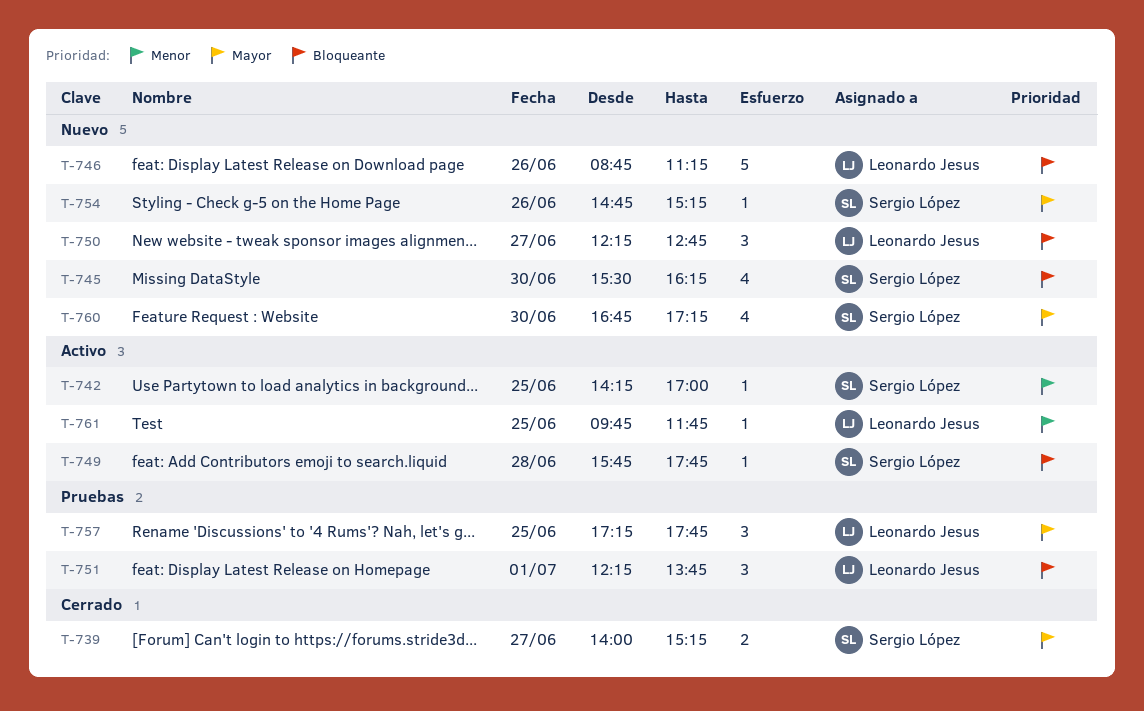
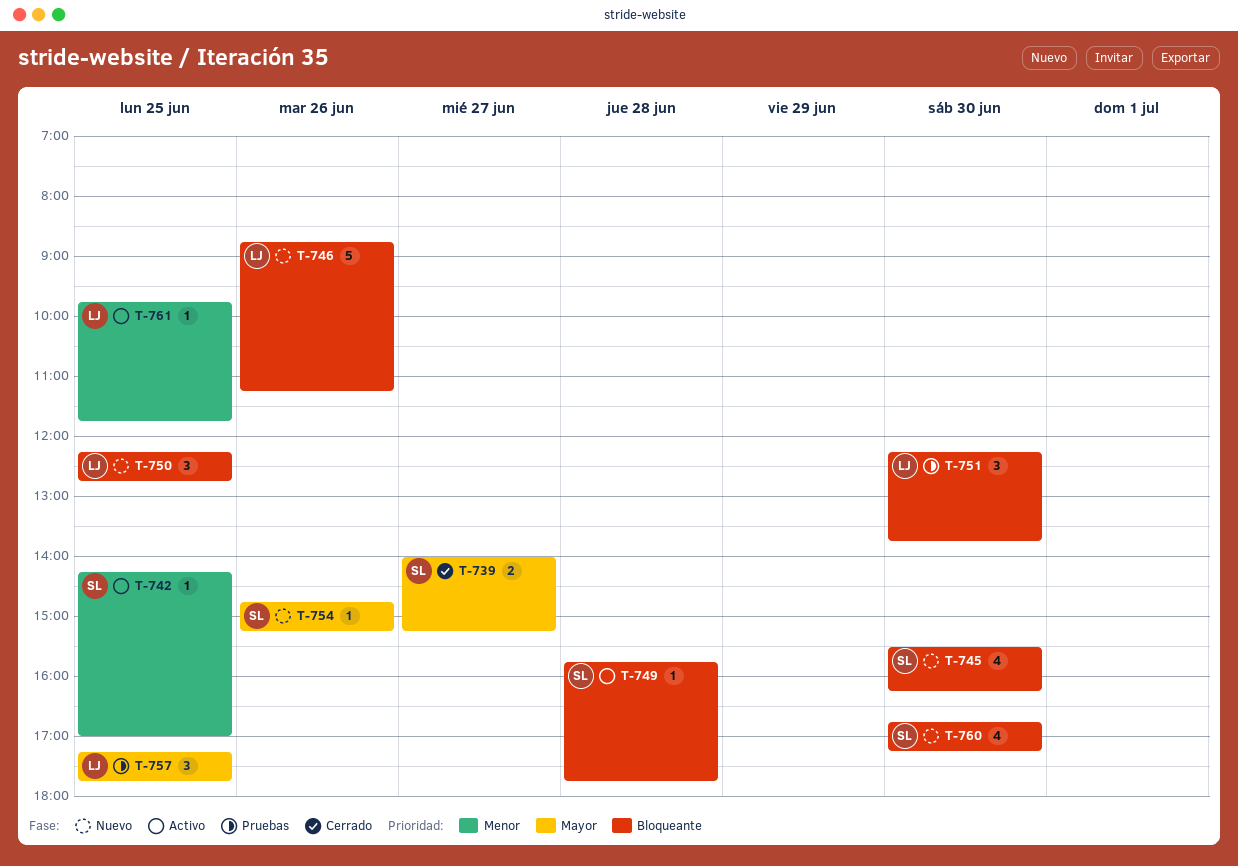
T-750, day: Jun 27 -> Jun 25
T-751, day: Jul 1 -> Jun 30
T-760, priority: Mayor -> Bloqueante

